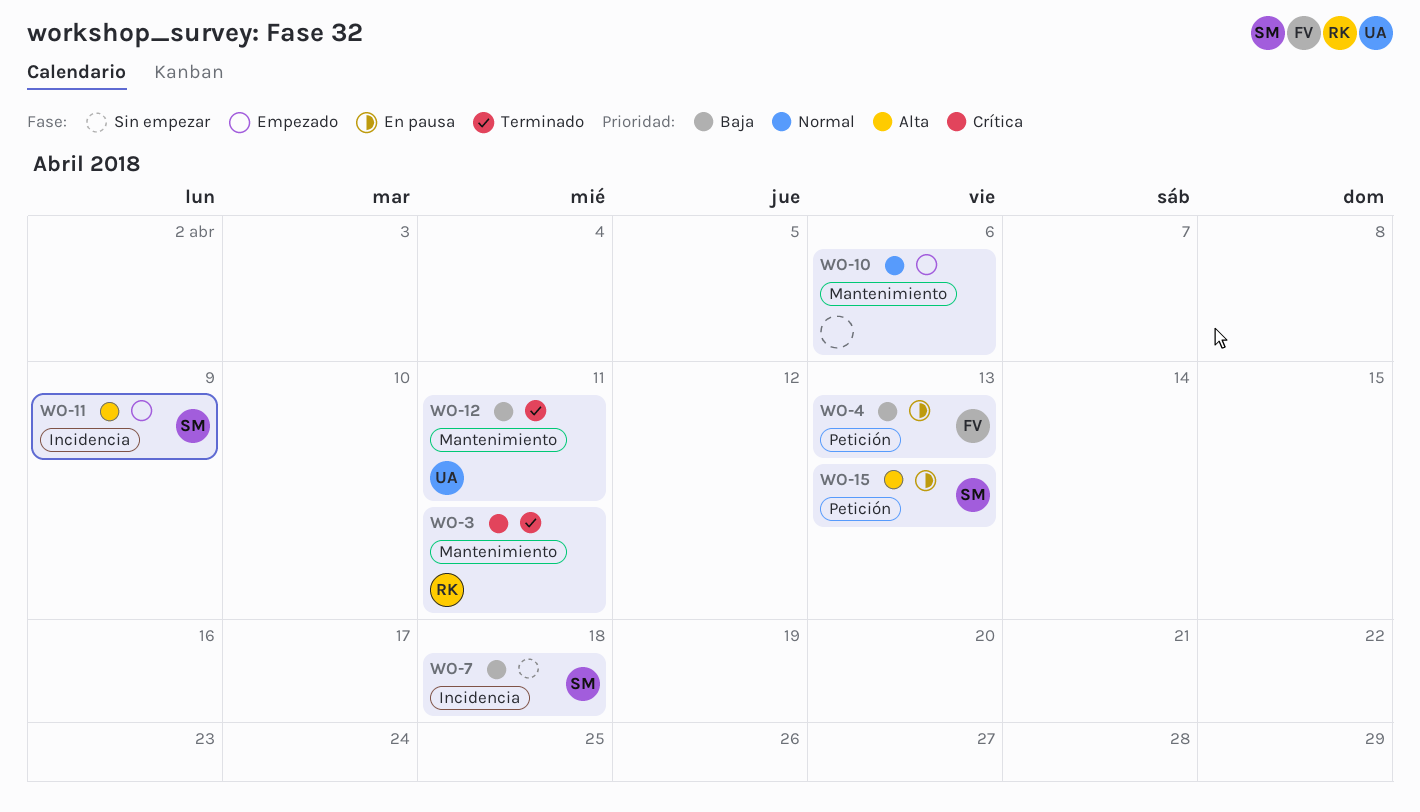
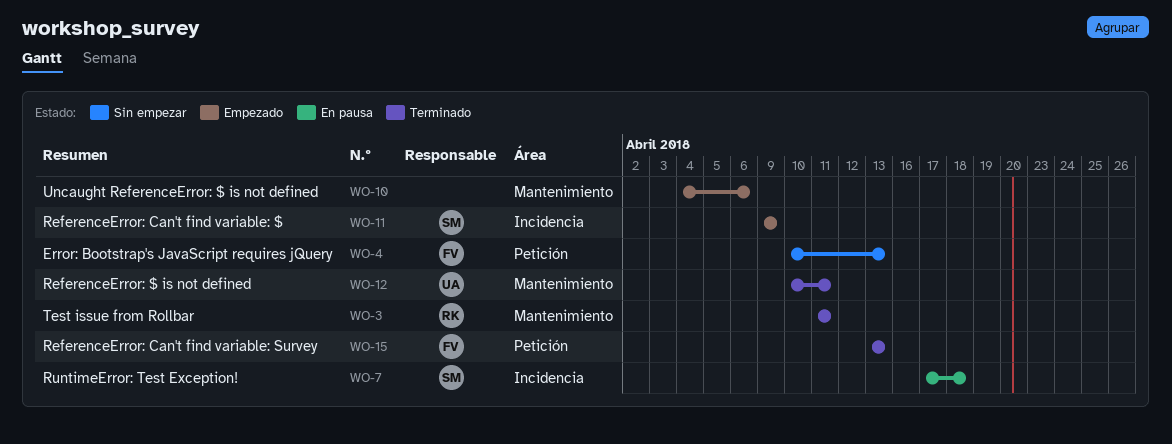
WO-4, status: En pausa -> Sin empezar
WO-7, status: Sin empezar -> En pausa
WO-15, status: En pausa -> Terminado
WO-15, owner: SM -> FV

